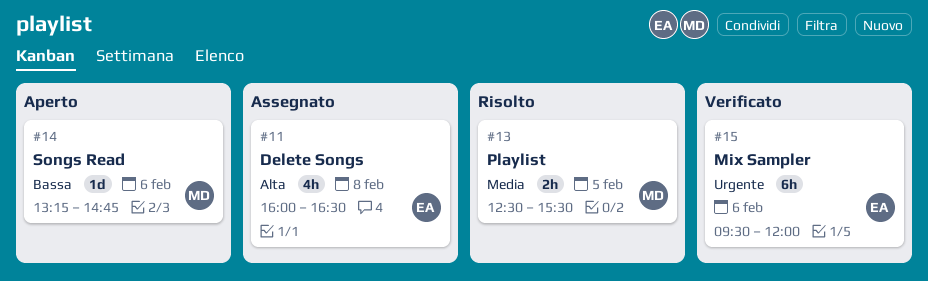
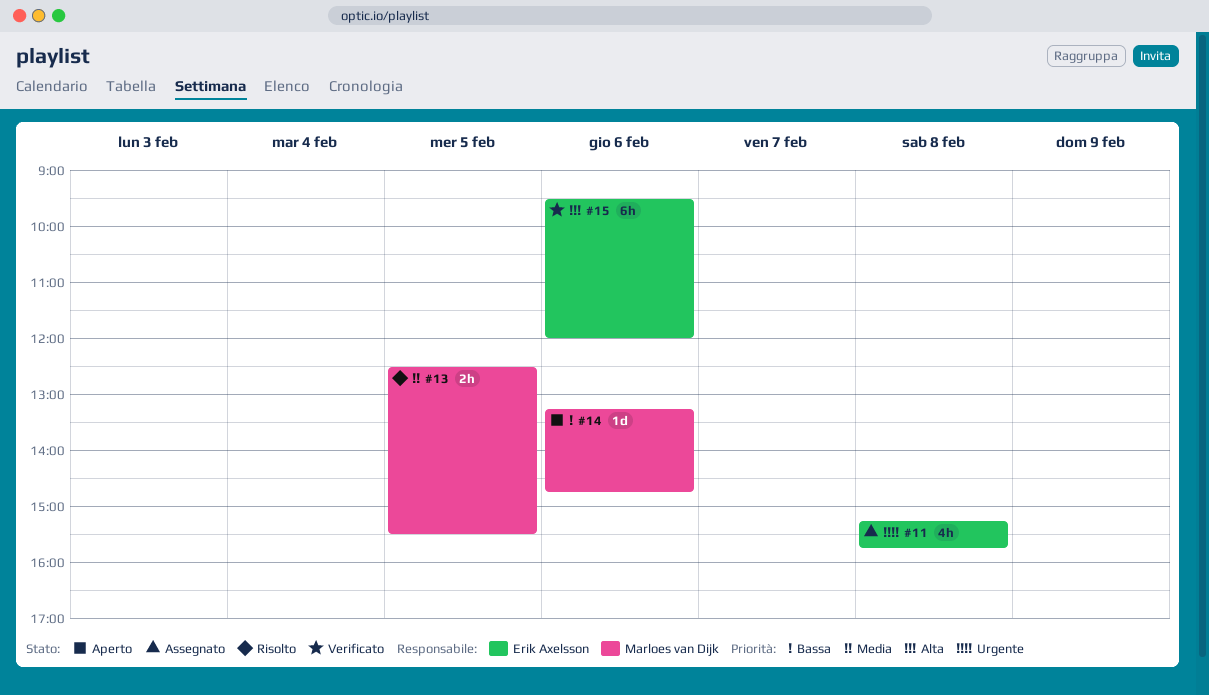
#11, priority: Alta -> Urgente
#11, begins: 16:00 -> 15:15
#11, ends: 16:30 -> 15:45
#15, priority: Urgente -> Alta

